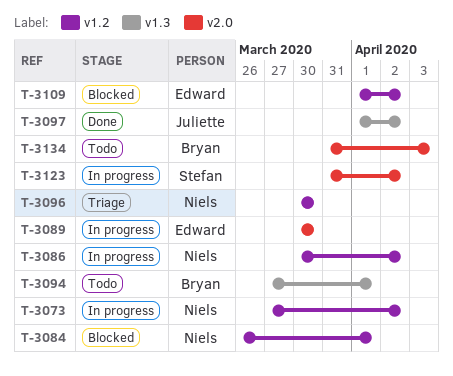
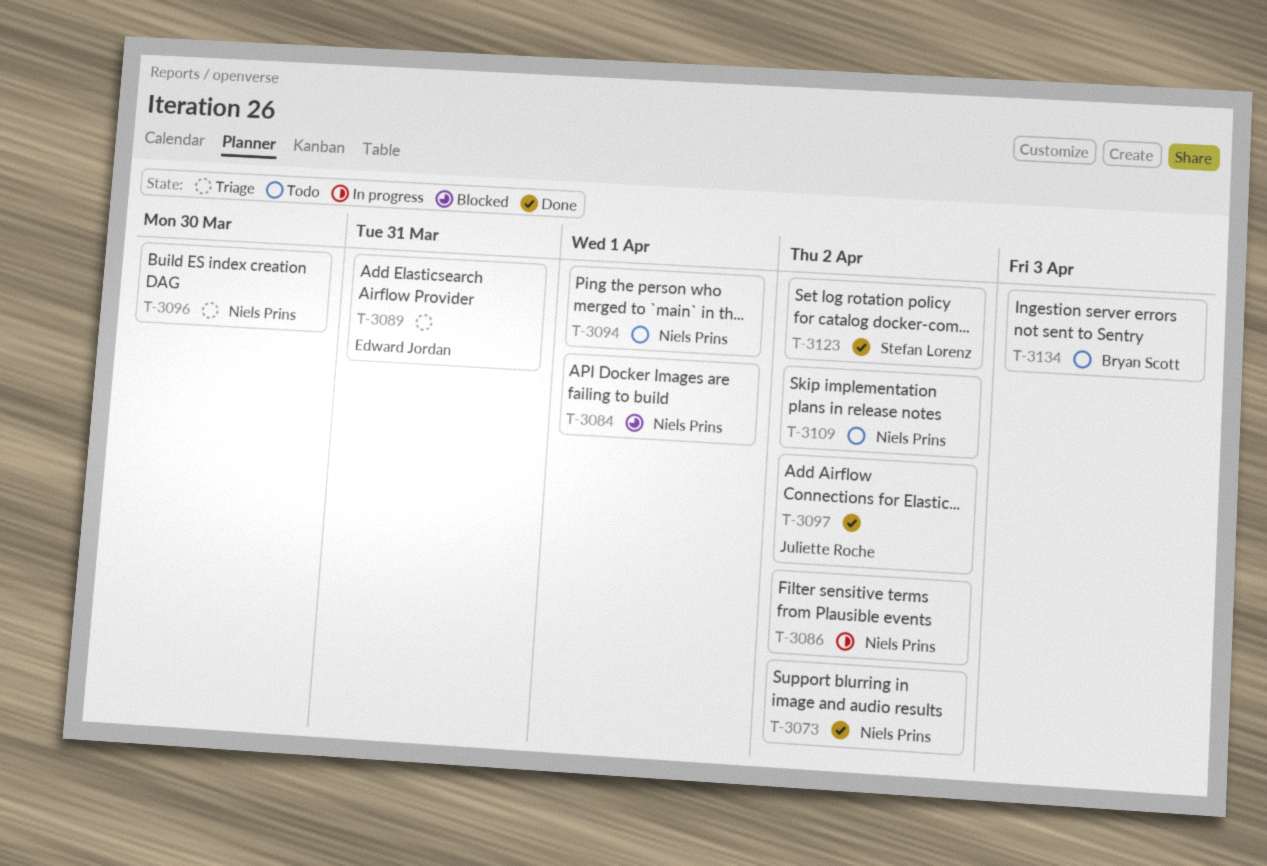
T-3073, status: In progress -> Done
T-3089, status: In progress -> Triage
T-3089, due: Mar 30 -> Mar 31
T-3094, owner: Bryan Scott -> Niels Prins
T-3109, status: Blocked -> Todo
T-3109, owner: Edward Jordan -> Niels Prins
T-3123, status: In progress -> Done

